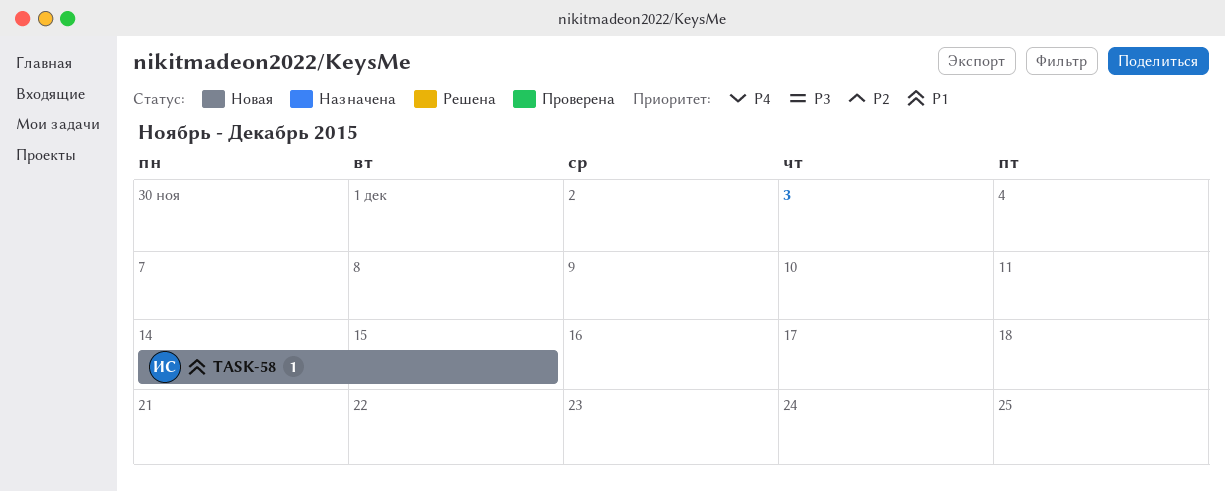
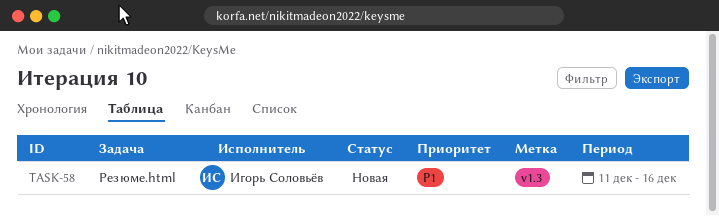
TASK-58, start: Dec 14 -> Dec 11
TASK-58, due: Dec 15 -> Dec 16

